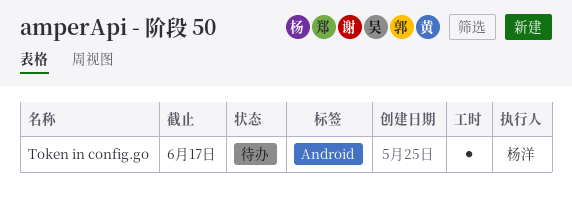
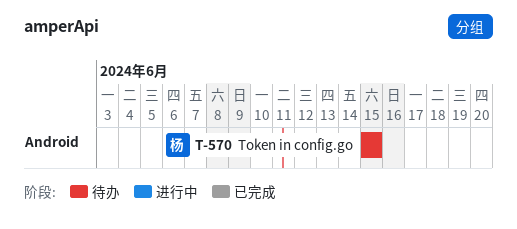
Token in config.go, due: Jun 17 -> Jun 15

